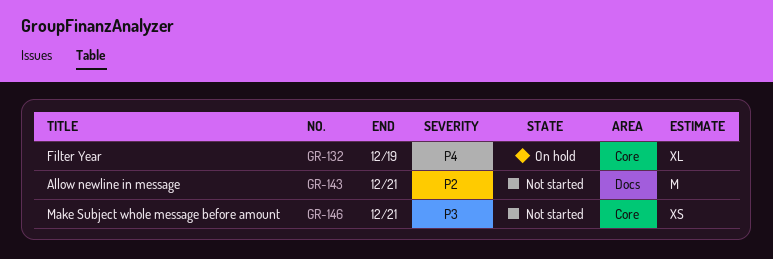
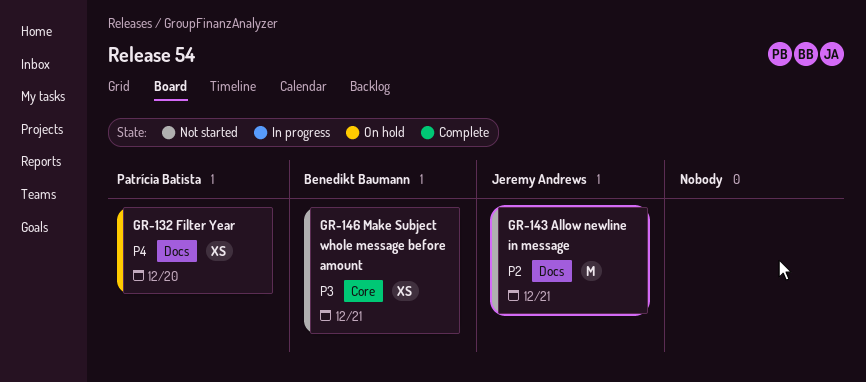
GR-132, label: Core -> Docs
GR-132, estimate: XL -> XS
GR-132, due: Dec 19 -> Dec 20

